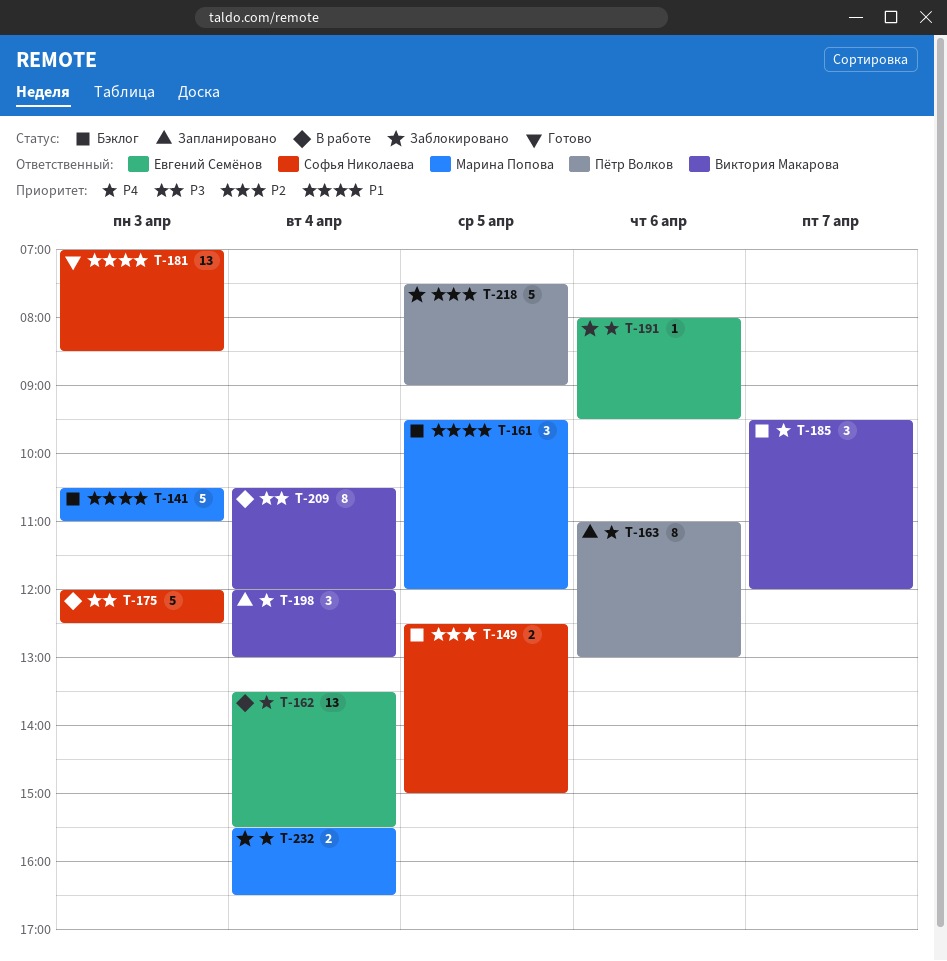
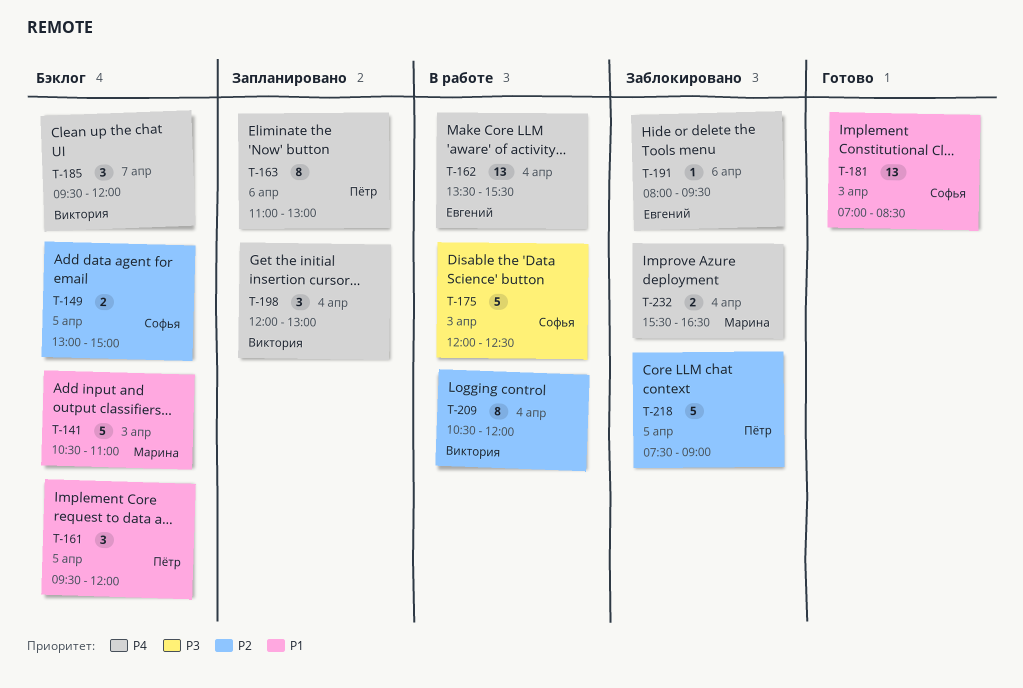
T-149, begins: 12:30 -> 13:00
T-161, owner: Марина Попова -> Пётр Волков
T-209, priority: P3 -> P2

